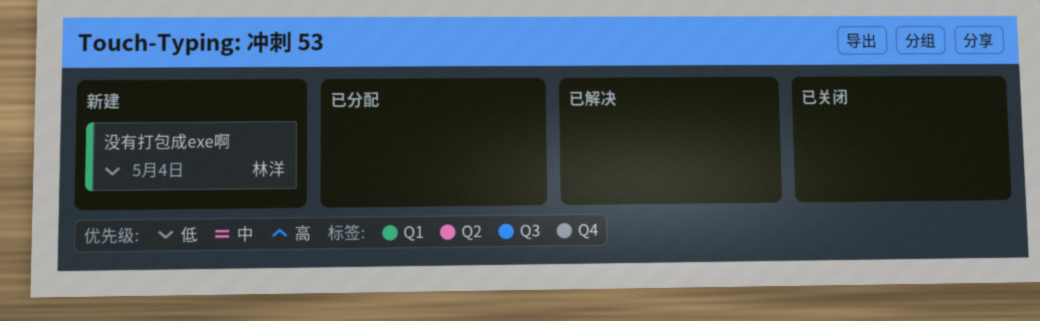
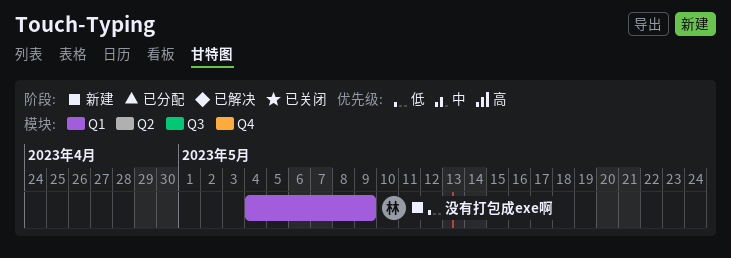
没有打包成exe啊, due: May 4 -> May 9

